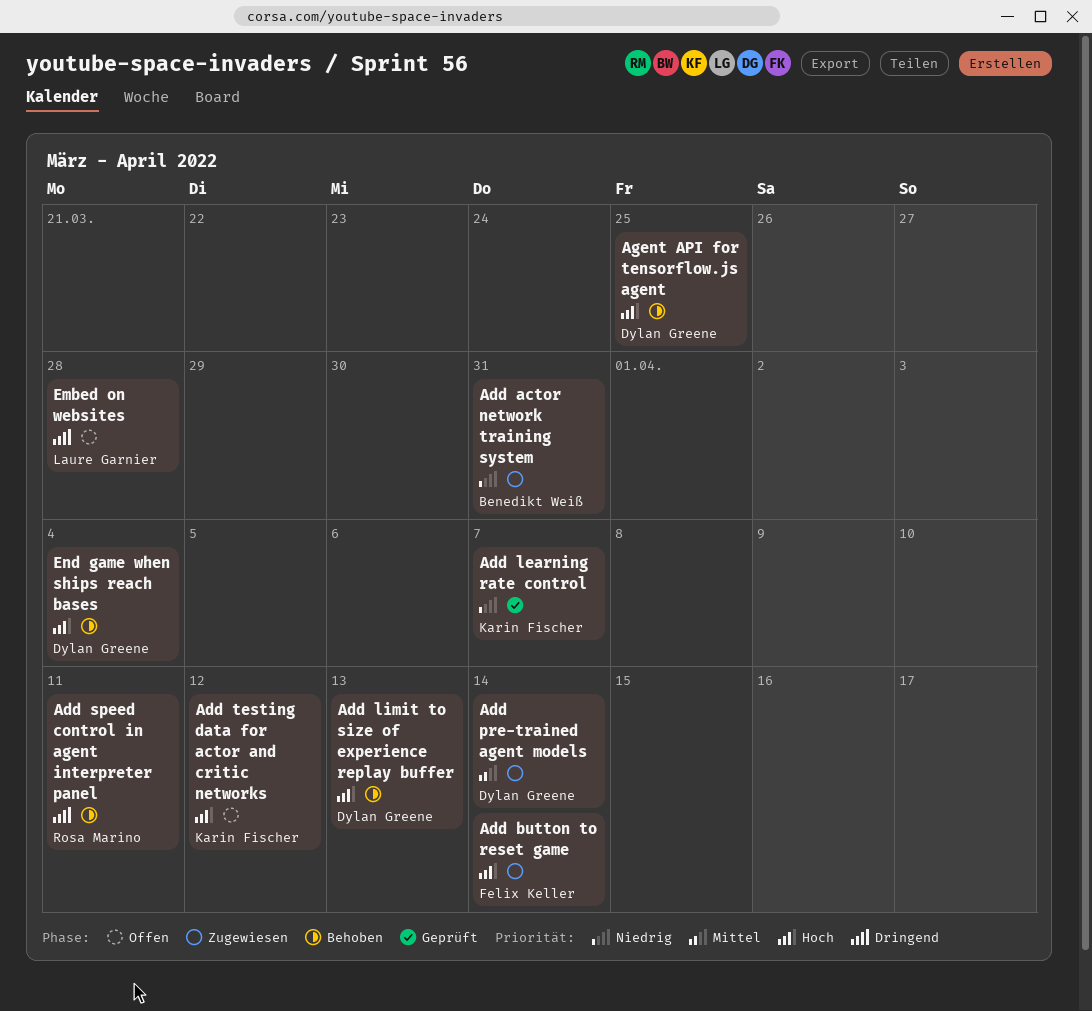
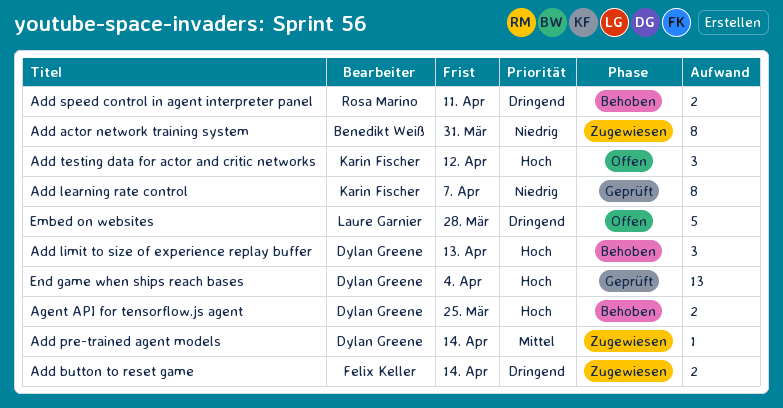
Add button to reset game, priority: Hoch -> Dringend
End game when ships reach bases, status: Behoben -> Geprüft

